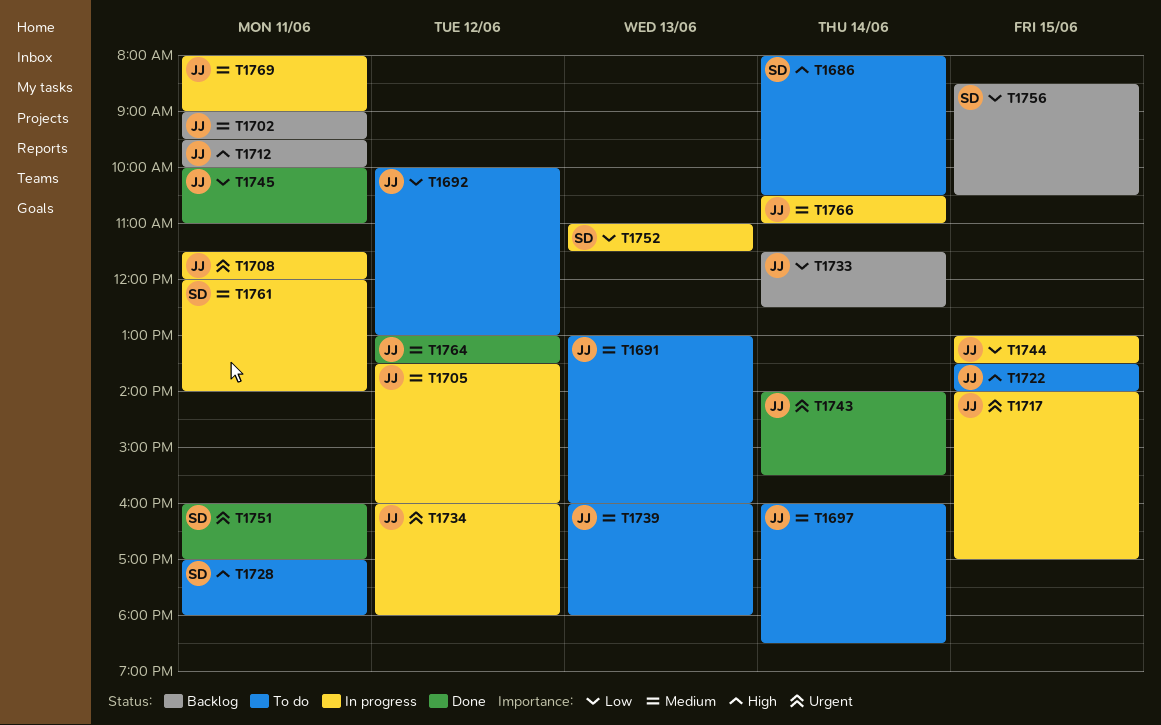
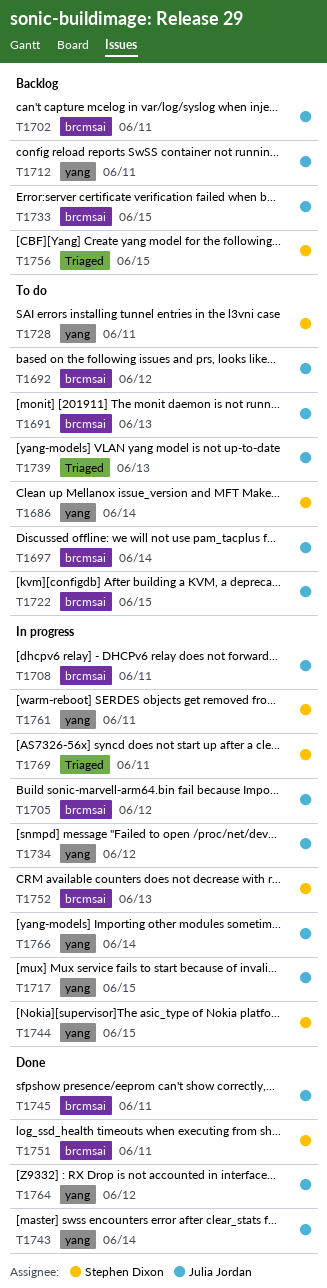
T1733, day: Jun 14 -> Jun 15
T1744, owner: Julia Jordan -> Stephen Dixon
T1769, owner: Julia Jordan -> Stephen Dixon

